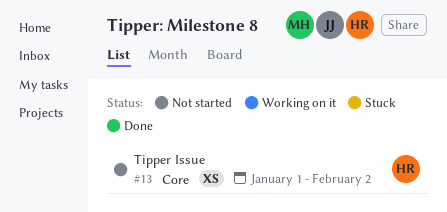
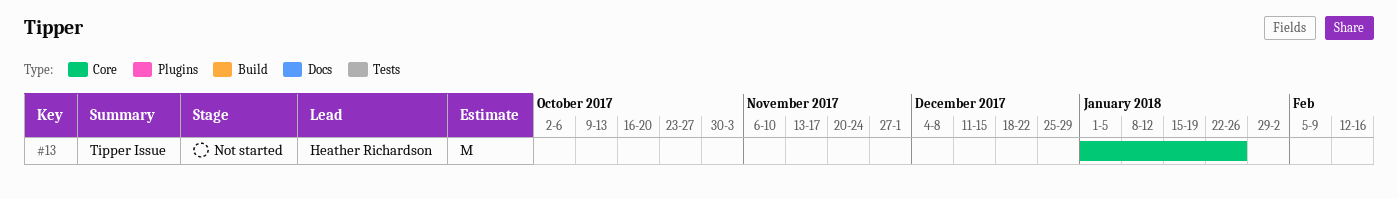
#13, estimate: XS -> M
#13, due: Feb 2 -> Jan 26

